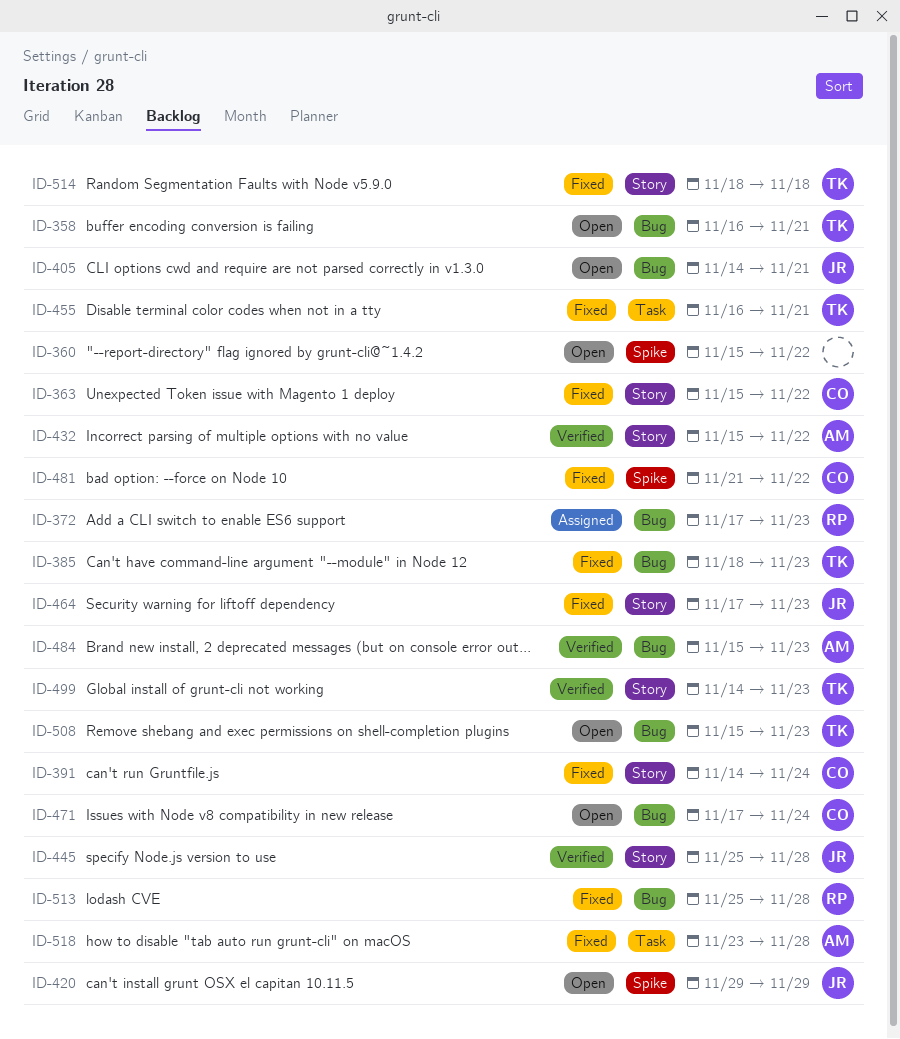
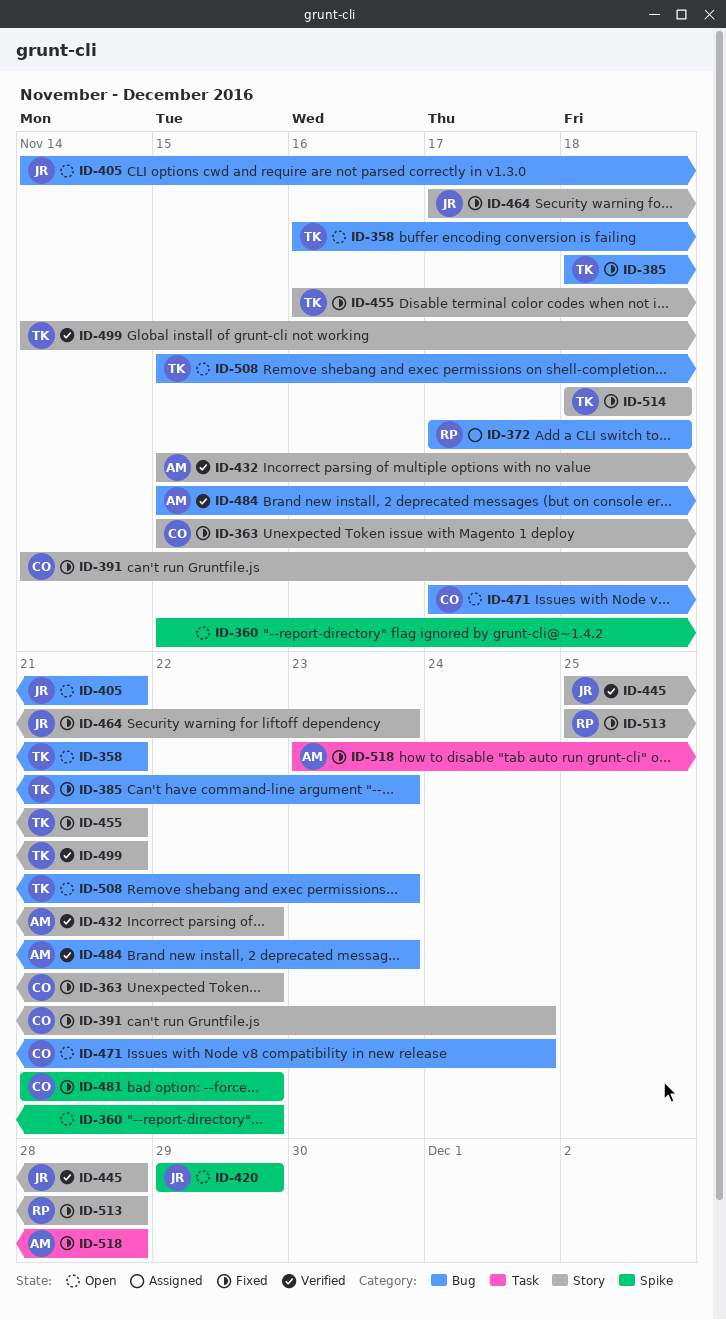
ID-372, due: Nov 23 -> Nov 18
ID-455, label: Task -> Story
ID-499, due: Nov 23 -> Nov 21
ID-513, label: Bug -> Story

